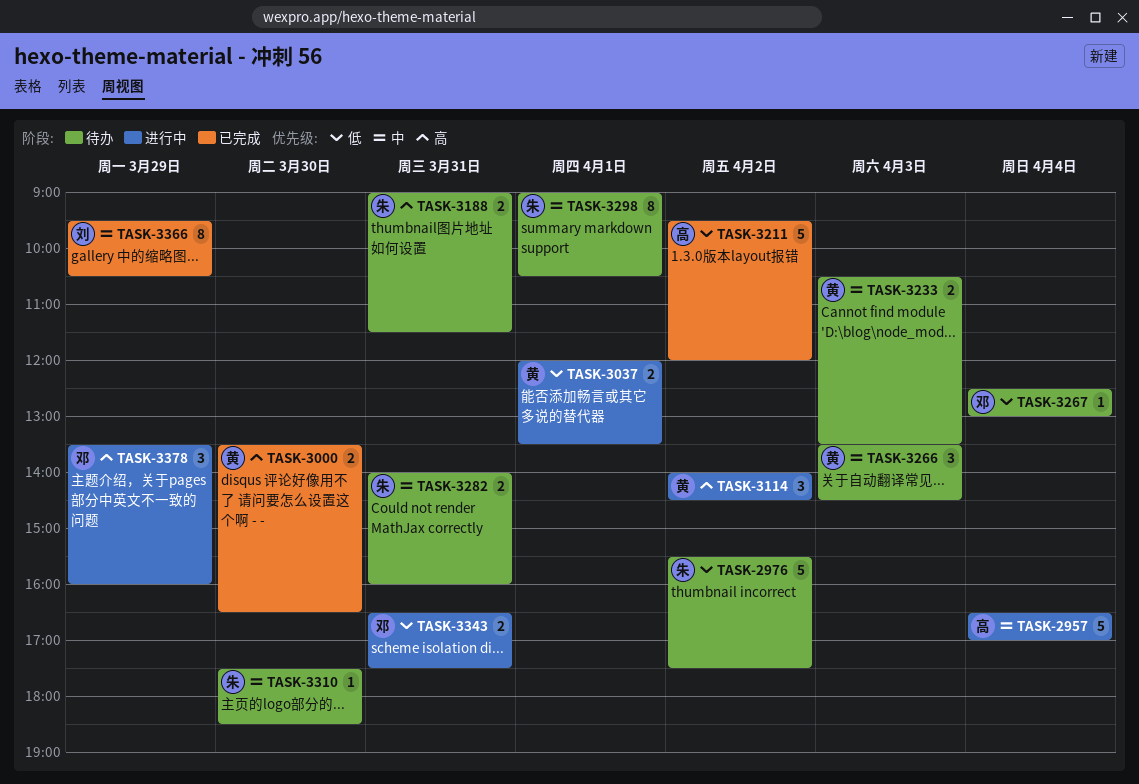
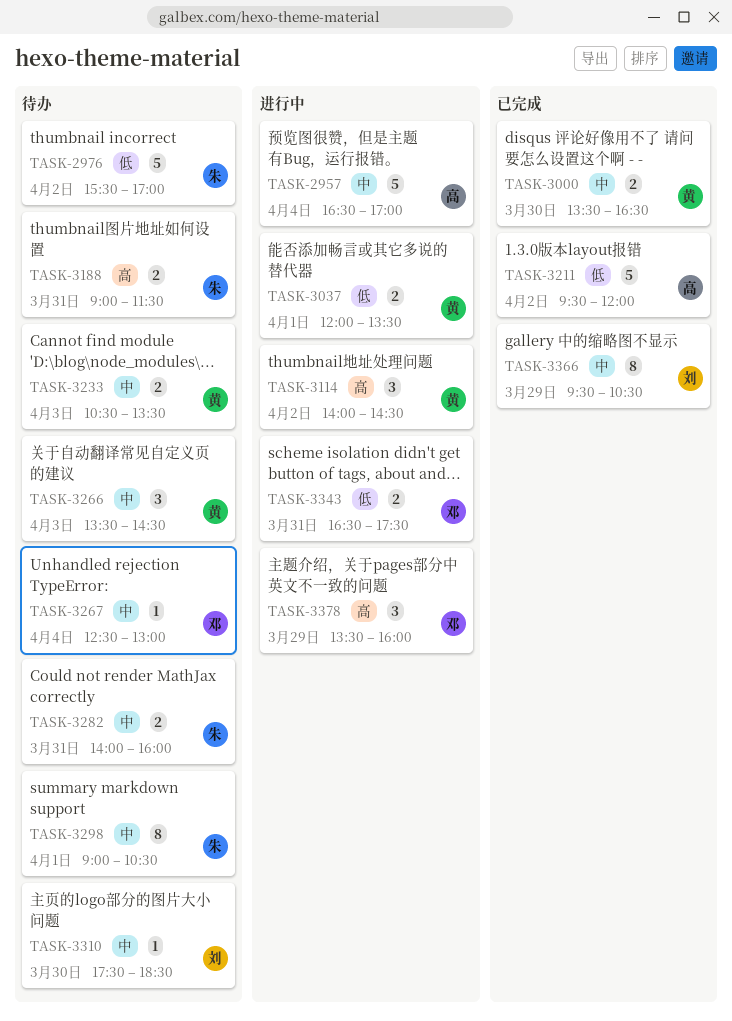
TASK-2976, ends: 17:30 -> 17:00
TASK-3000, priority: 高 -> 中
TASK-3267, priority: 低 -> 中
TASK-3310, owner: 朱 -> 刘

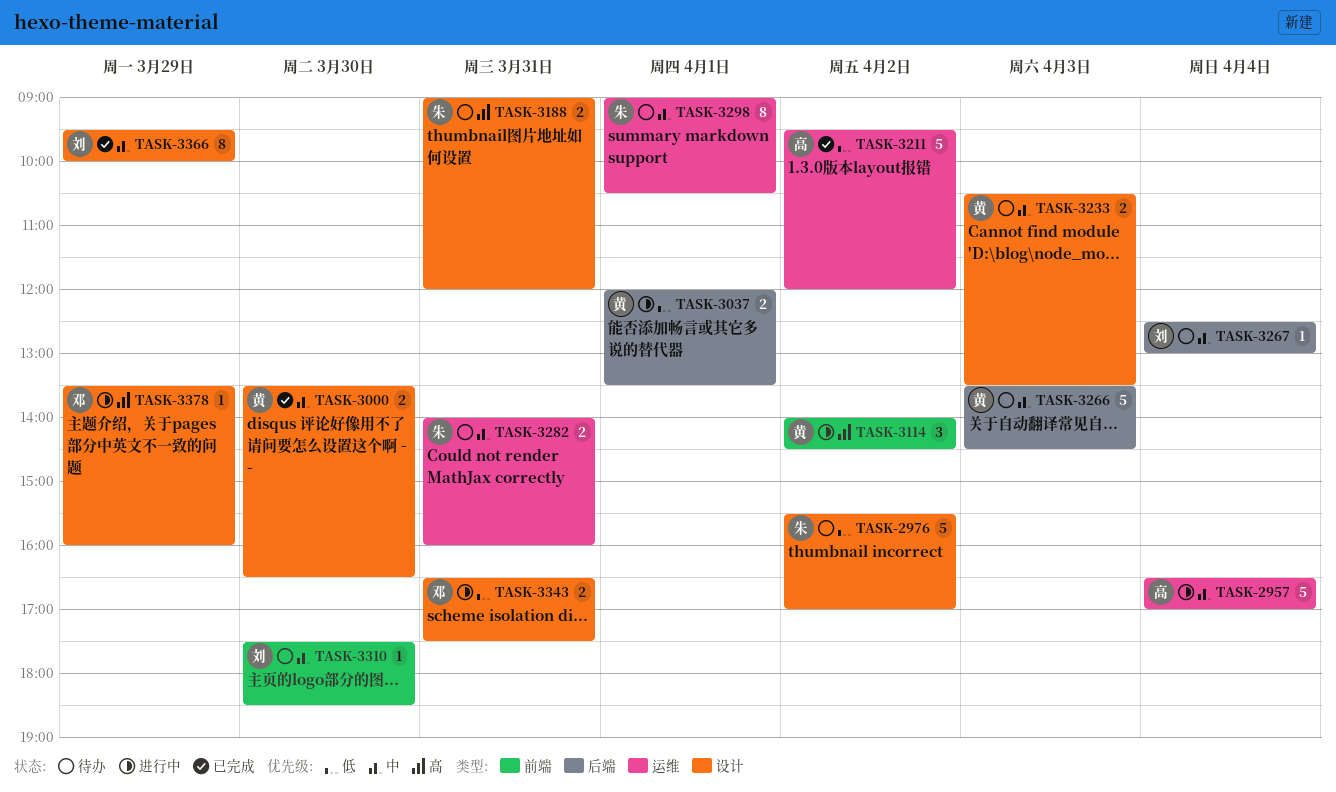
TASK-3188, ends: 11:30 -> 12:00
TASK-3266, estimate: 3 -> 5
TASK-3267, owner: 邓 -> 刘
TASK-3366, ends: 10:30 -> 10:00
TASK-3378, estimate: 3 -> 1

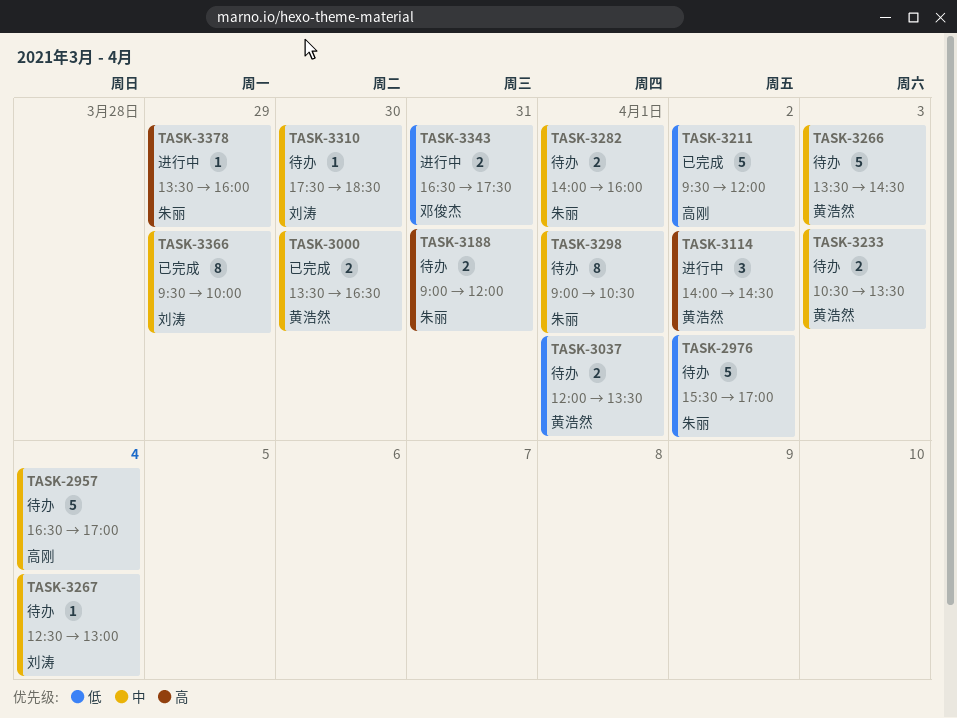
TASK-2957, status: 进行中 -> 待办
TASK-3037, status: 进行中 -> 待办
TASK-3282, day: Mar 31 -> Apr 1
TASK-3378, owner: 邓俊杰 -> 朱丽

